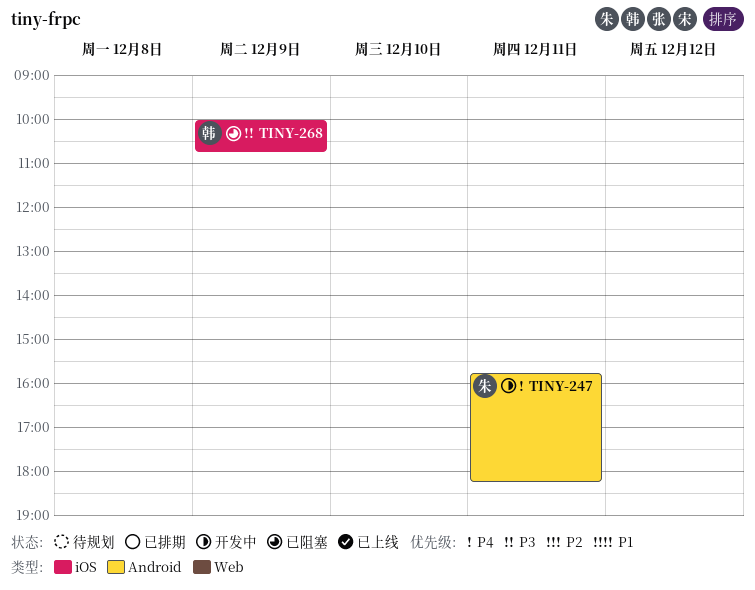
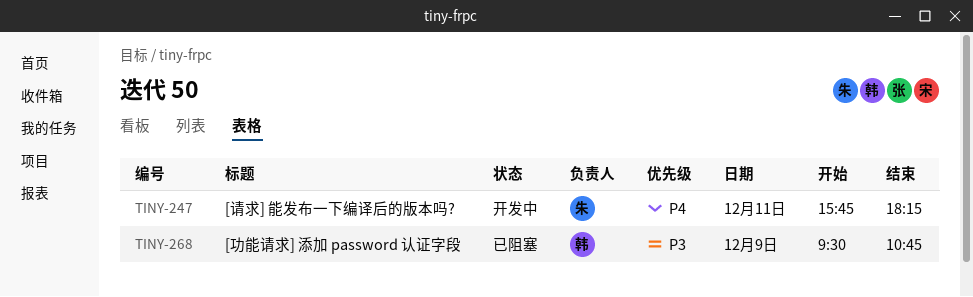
TINY-268, begins: 10:00 -> 09:30

